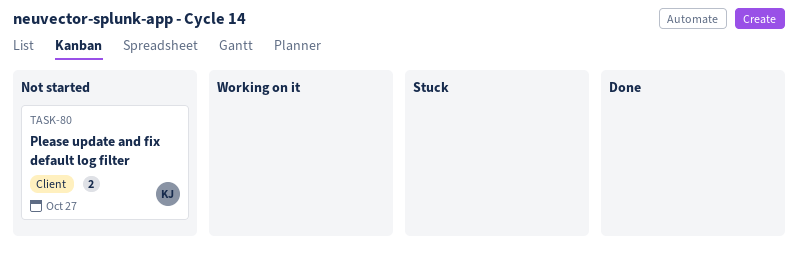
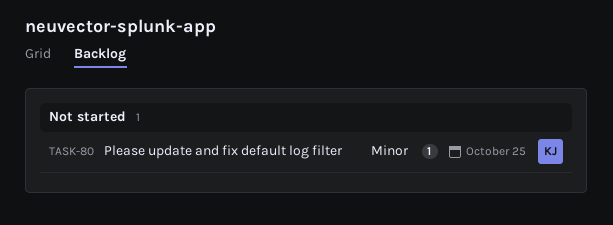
TASK-80, estimate: 2 -> 1
TASK-80, due: Oct 27 -> Oct 25

